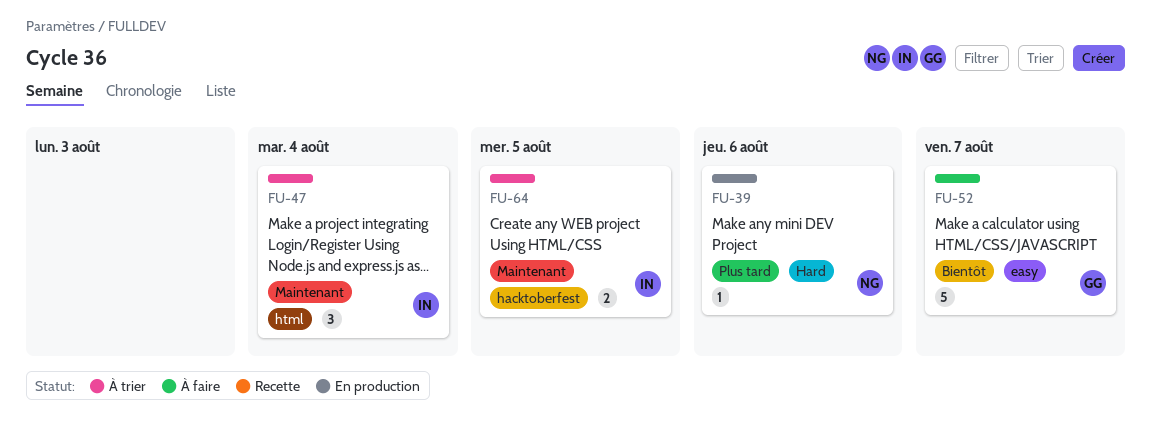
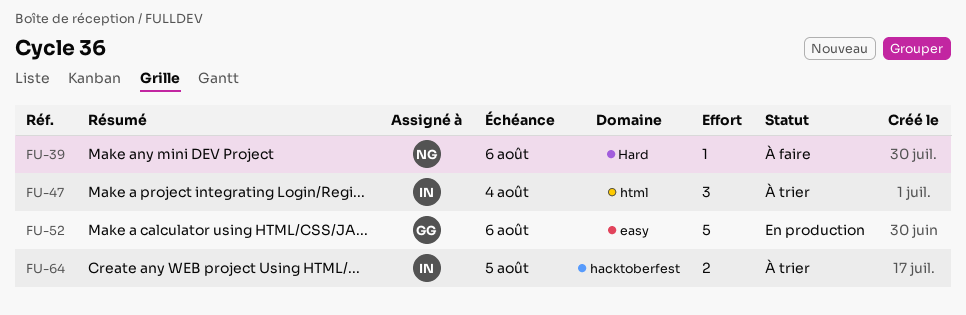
FU-39, status: En production -> À faire
FU-52, status: À faire -> En production
FU-52, due: Aug 7 -> Aug 6

